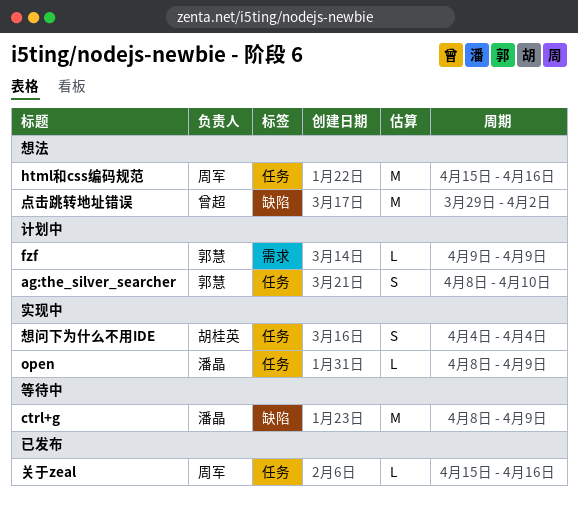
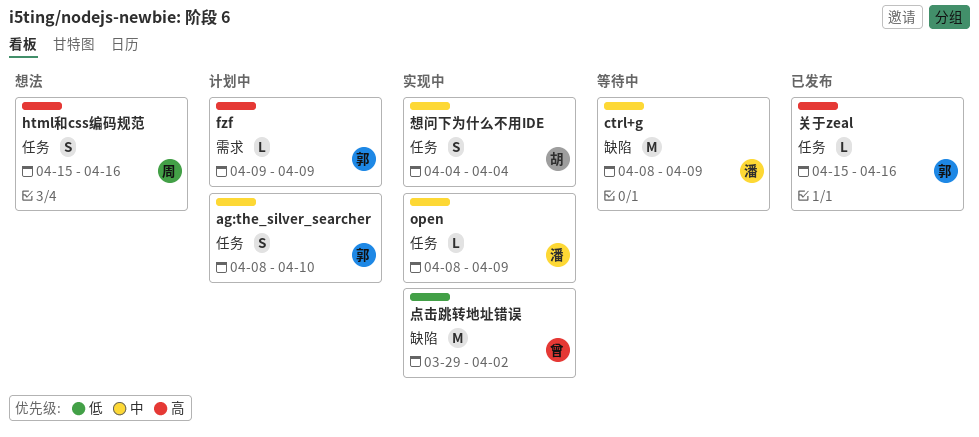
html和css编码规范, estimate: M -> S
关于zeal, owner: 周军 -> 郭慧
点击跳转地址错误, status: 想法 -> 实现中

